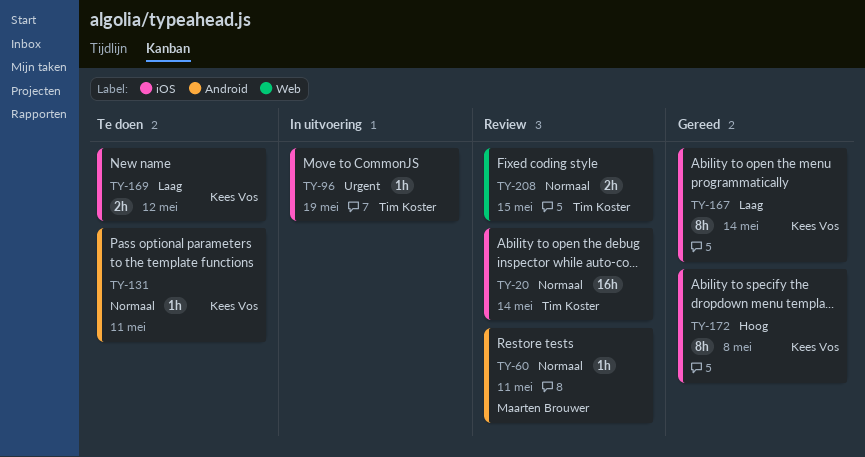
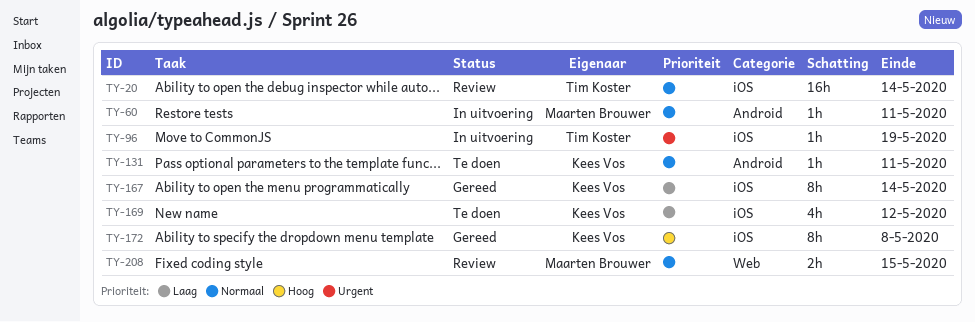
TY-60, status: Review -> In uitvoering
TY-169, estimate: 2h -> 4h
TY-208, owner: Tim Koster -> Maarten Brouwer

